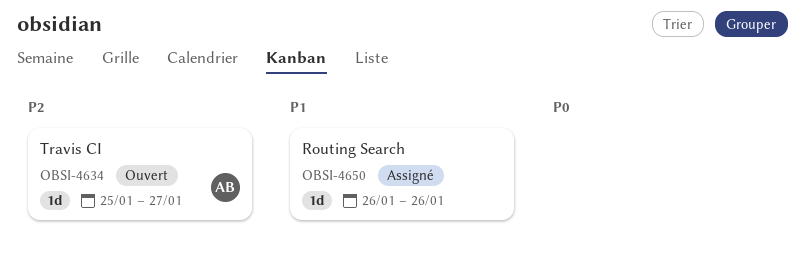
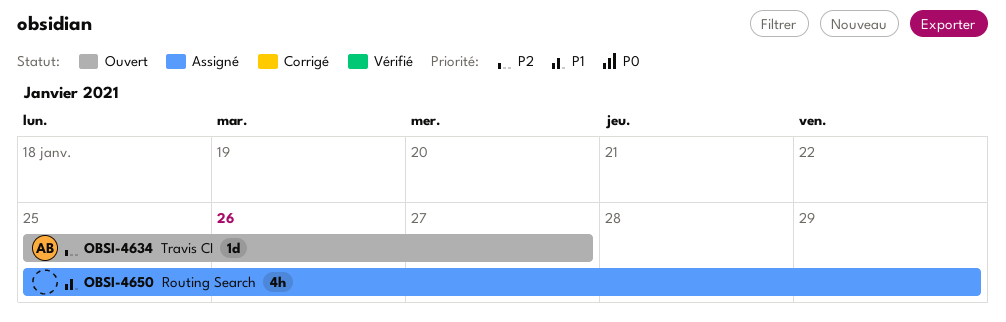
OBSI-4650, estimate: 1d -> 4h
OBSI-4650, start: Jan 26 -> Jan 25
OBSI-4650, due: Jan 26 -> Jan 29

